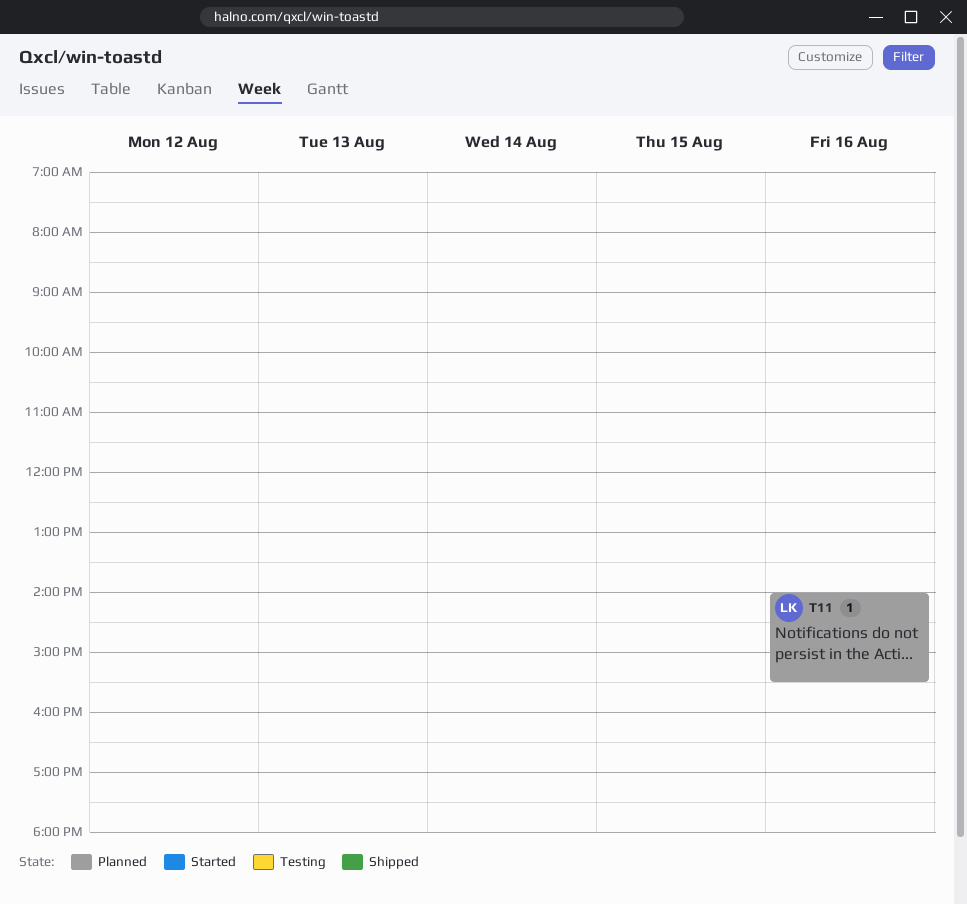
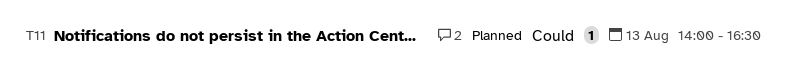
T11, day: Aug 16 -> Aug 13
T11, ends: 15:30 -> 16:30

